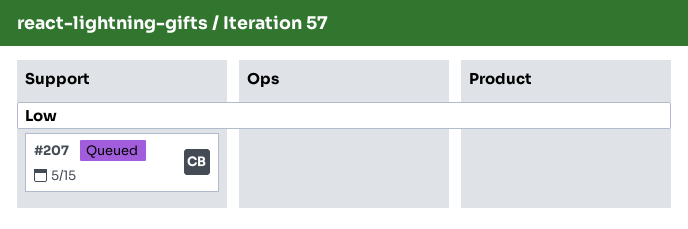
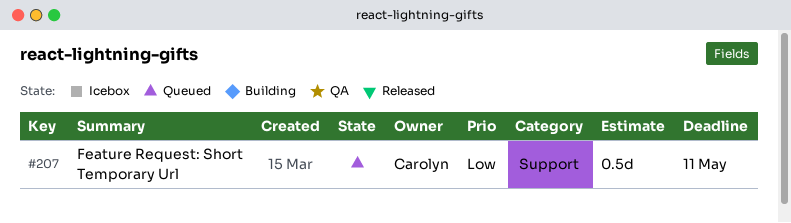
#207, due: May 15 -> May 11

